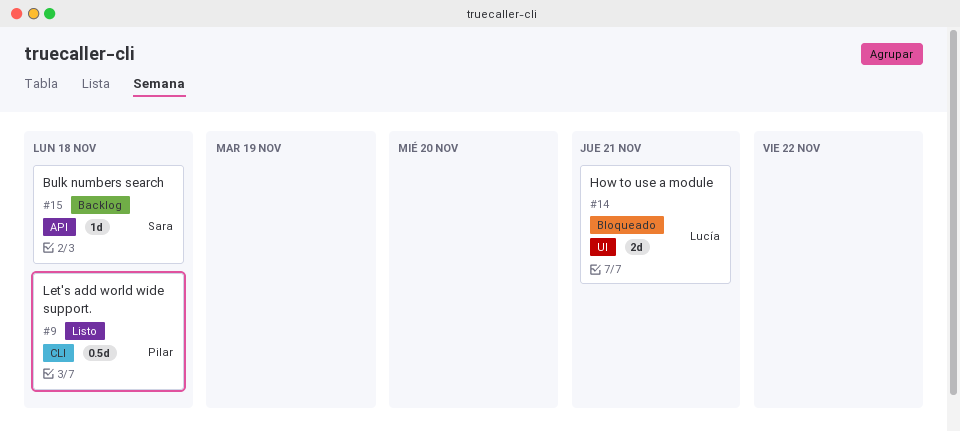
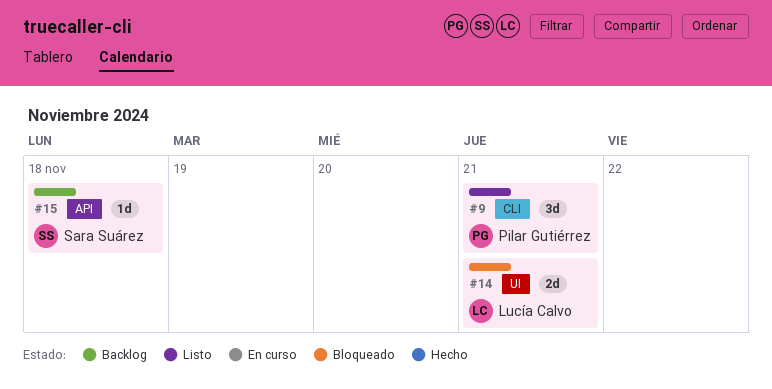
#9, estimate: 0.5d -> 3d
#9, due: Nov 18 -> Nov 21

